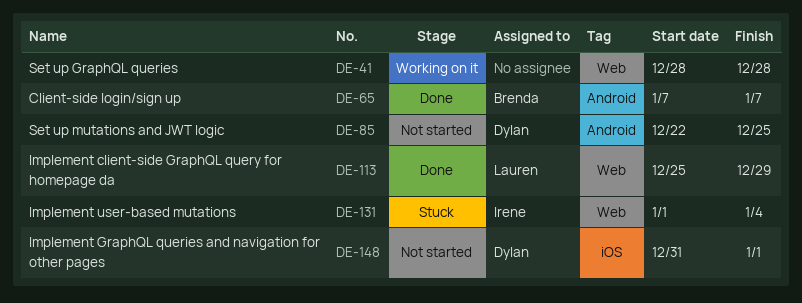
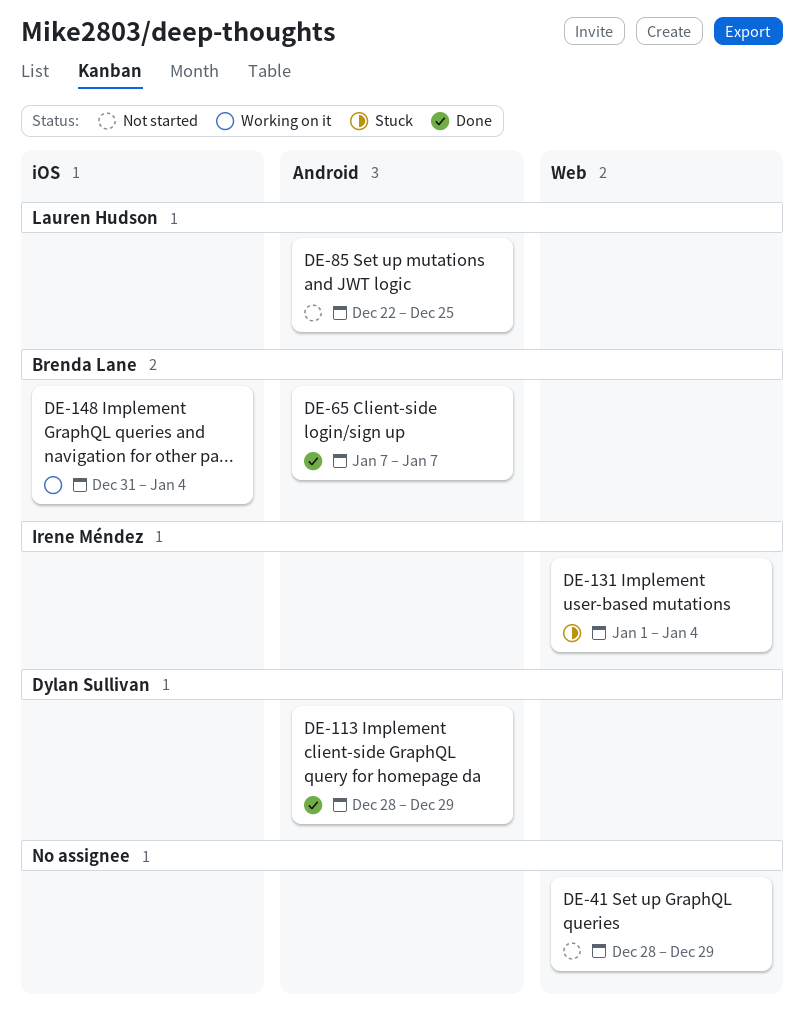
DE-41, status: Working on it -> Not started
DE-41, due: Dec 28 -> Dec 29
DE-85, owner: Dylan Sullivan -> Lauren Hudson
DE-113, owner: Lauren Hudson -> Dylan Sullivan
DE-113, label: Web -> Android
DE-113, start: Dec 25 -> Dec 28
DE-148, status: Not started -> Working on it
DE-148, owner: Dylan Sullivan -> Brenda Lane
DE-148, due: Jan 1 -> Jan 4

